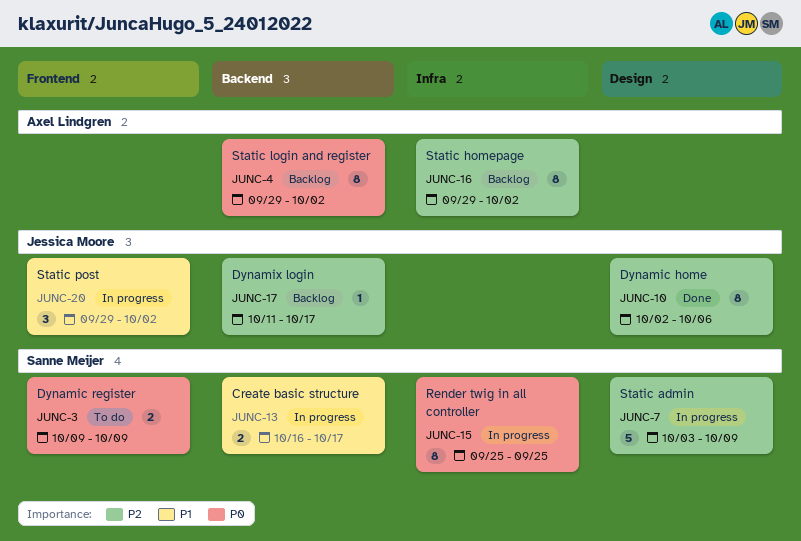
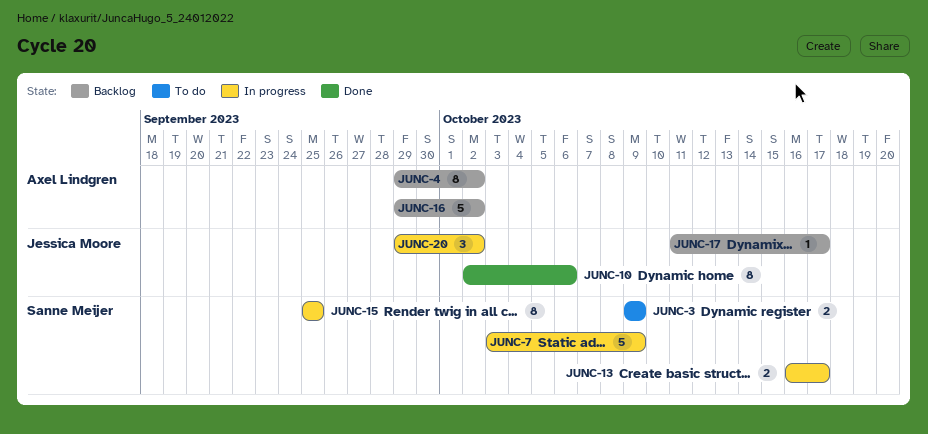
JUNC-16, estimate: 8 -> 5

